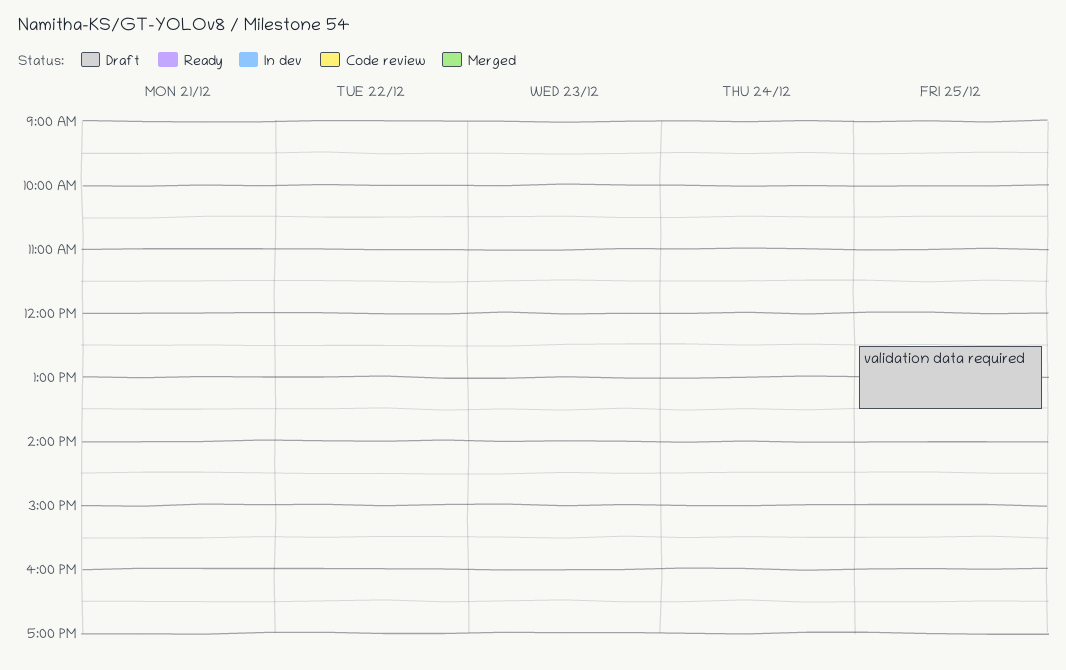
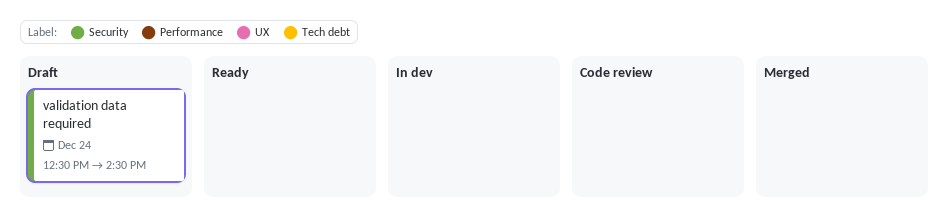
validation data required, day: Dec 25 -> Dec 24
validation data required, ends: 13:30 -> 14:30

